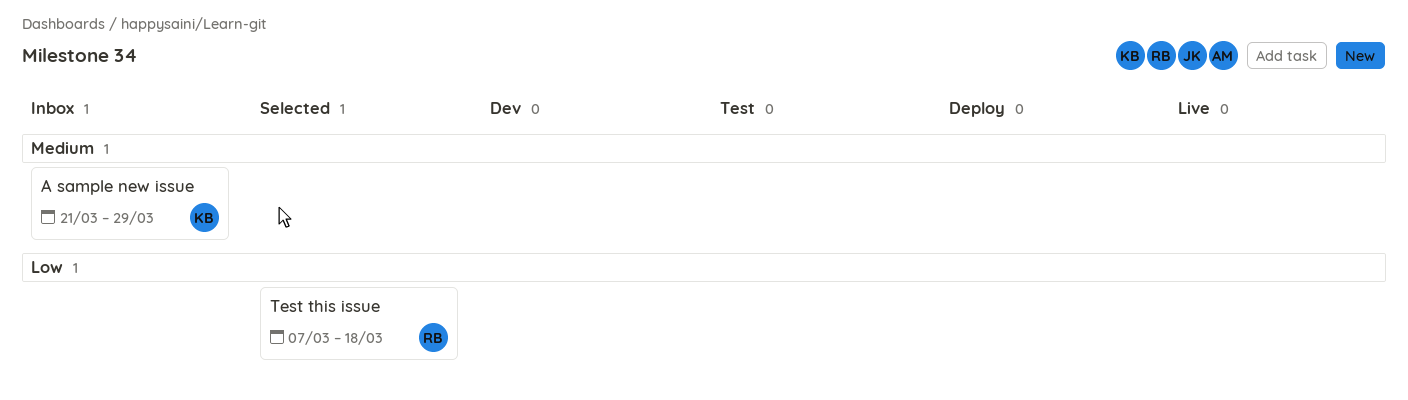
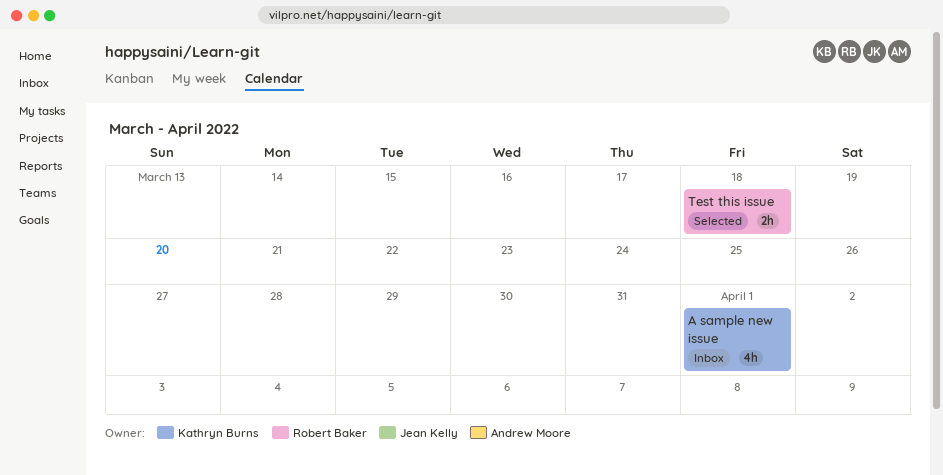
A sample new issue, due: Mar 29 -> Apr 1

